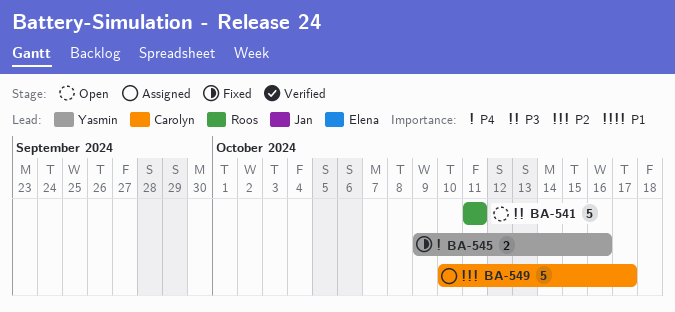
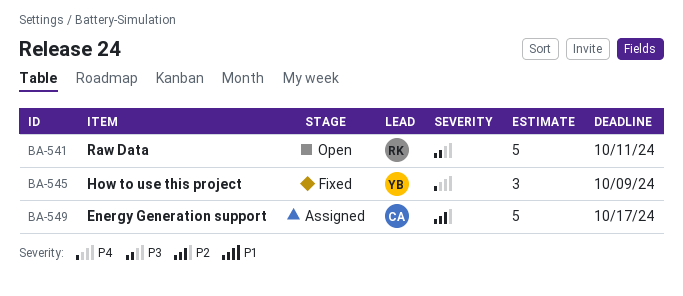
BA-545, estimate: 2 -> 3
BA-545, due: Oct 16 -> Oct 9

